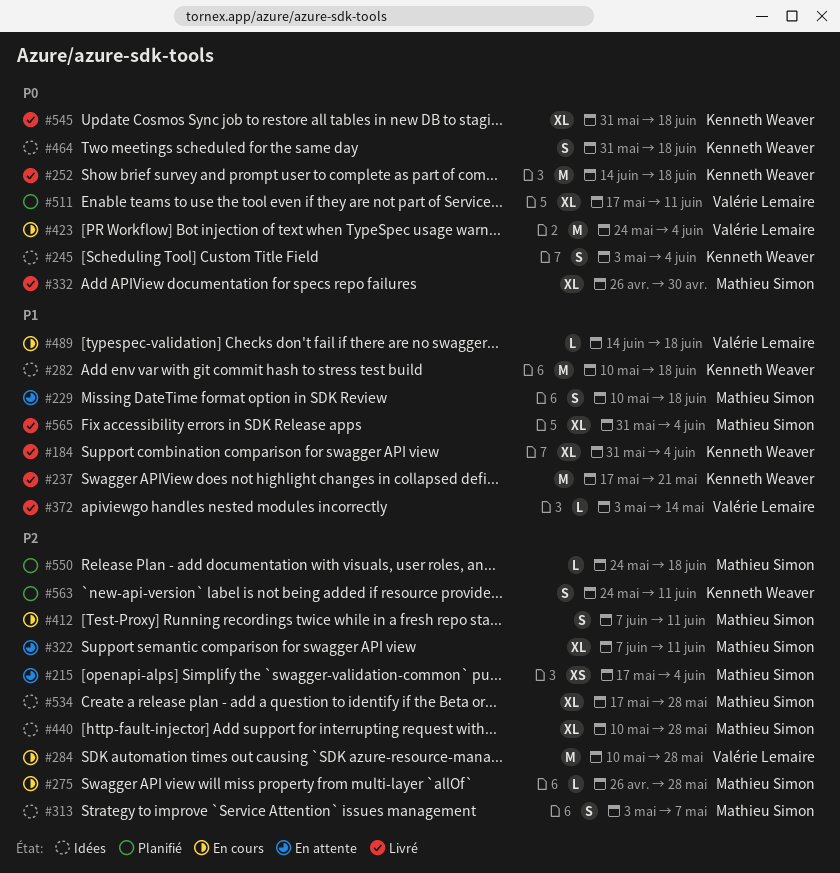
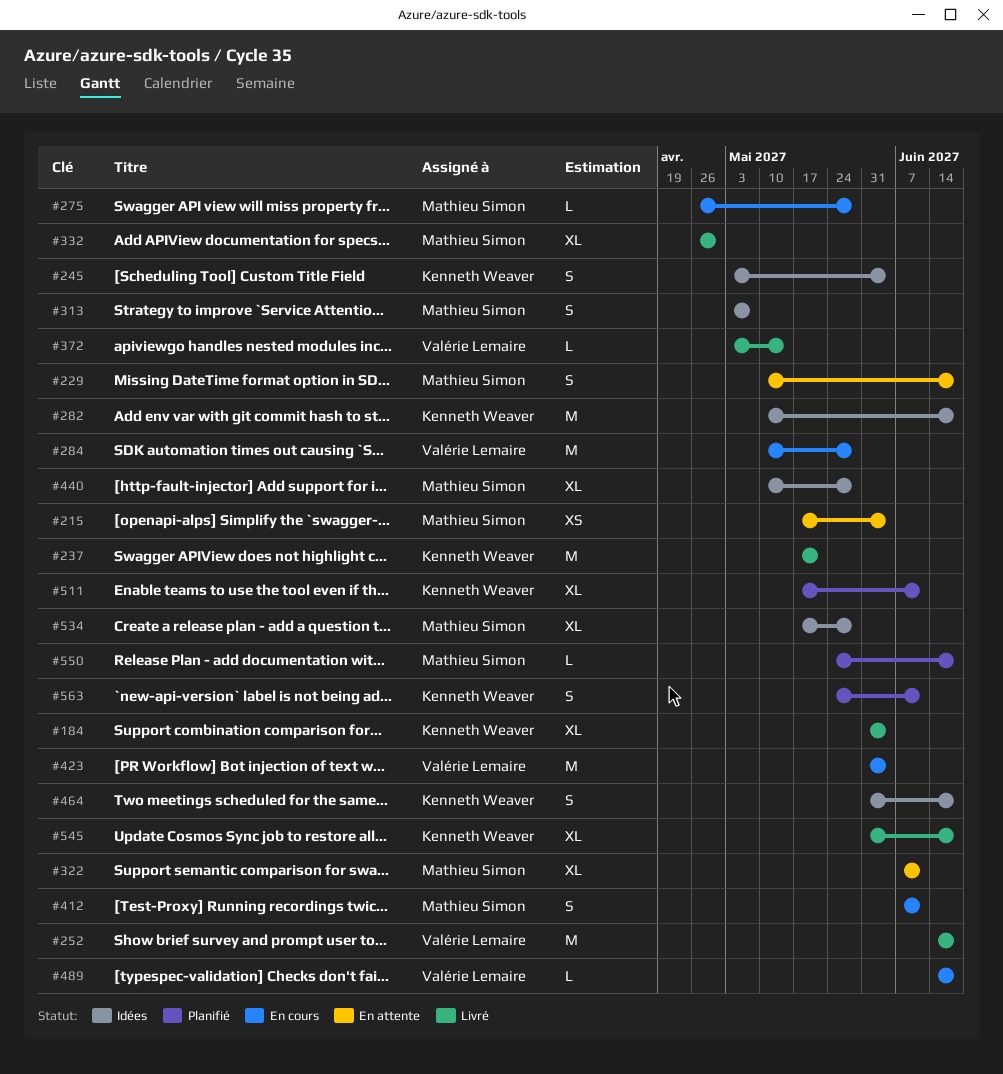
#252, owner: Kenneth Weaver -> Valérie Lemaire
#423, start: May 24 -> May 31
#511, owner: Valérie Lemaire -> Kenneth Weaver
#565: present -> none

